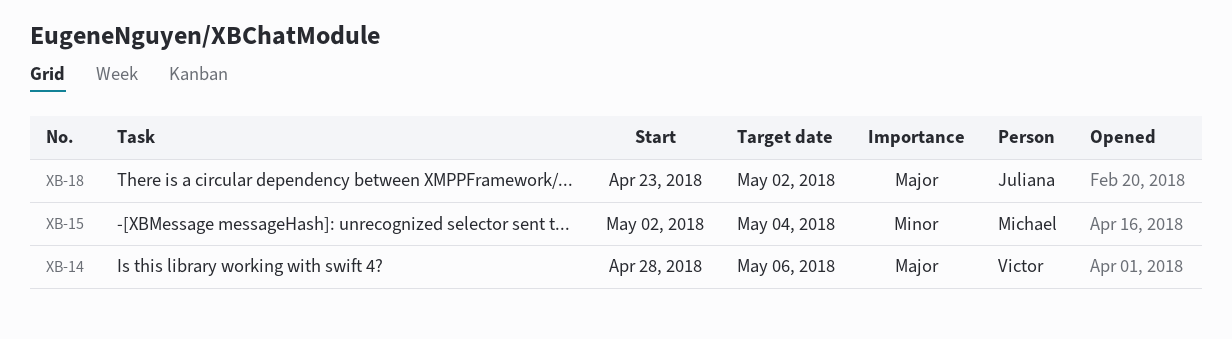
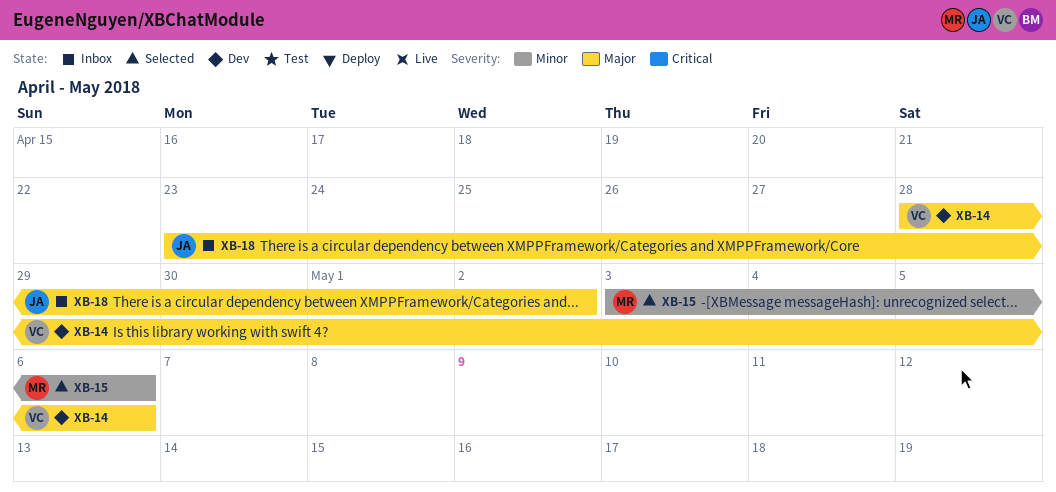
XB-15, start: May 2 -> May 3
XB-15, due: May 4 -> May 6

